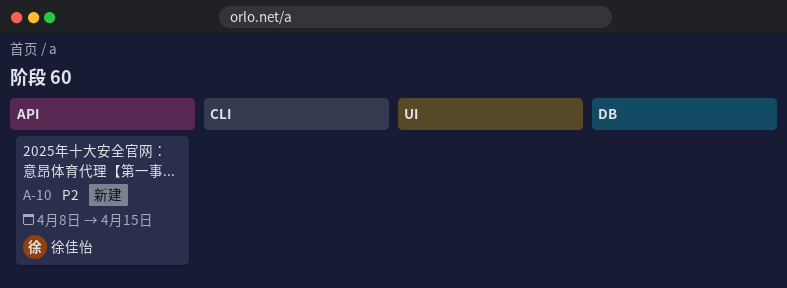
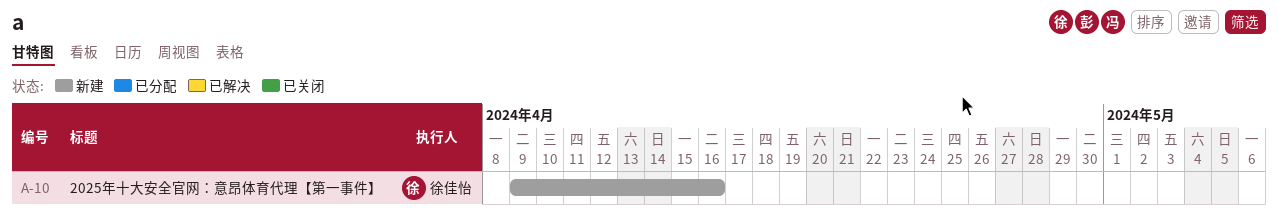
A-10, start: Apr 8 -> Apr 9
A-10, due: Apr 15 -> Apr 16

